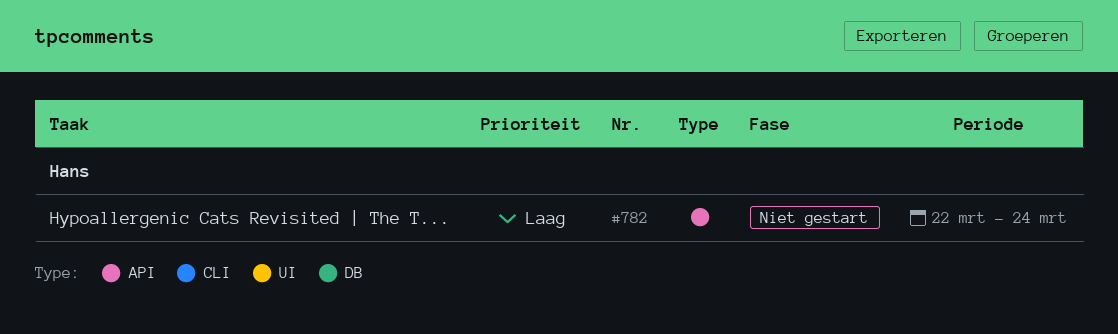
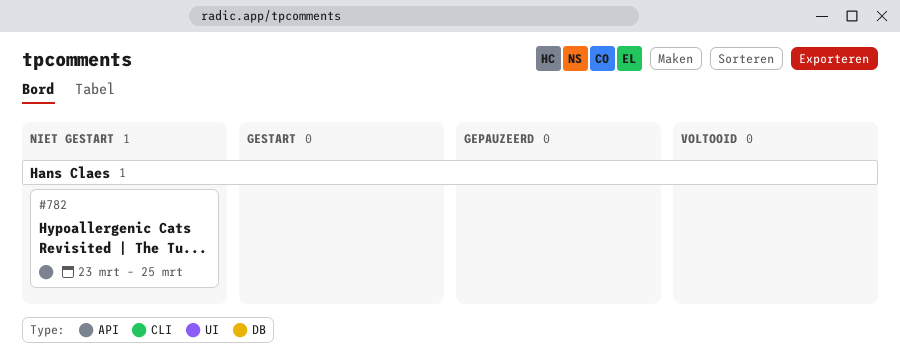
#782, start: Mar 22 -> Mar 23
#782, due: Mar 24 -> Mar 25

